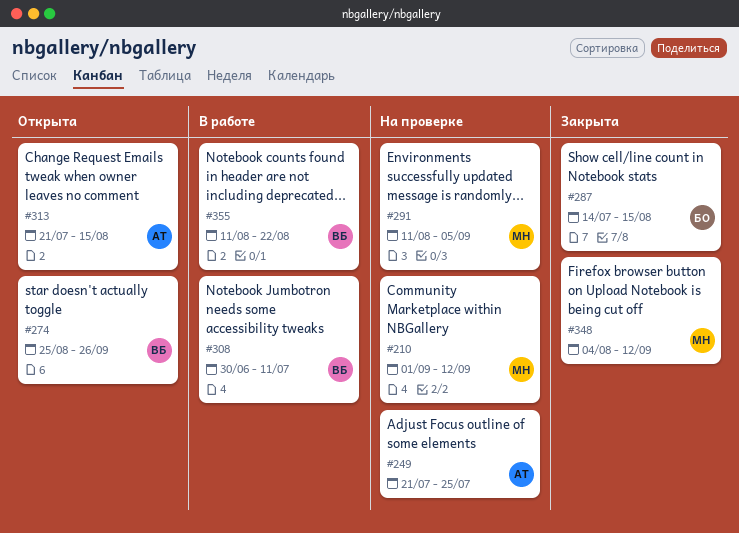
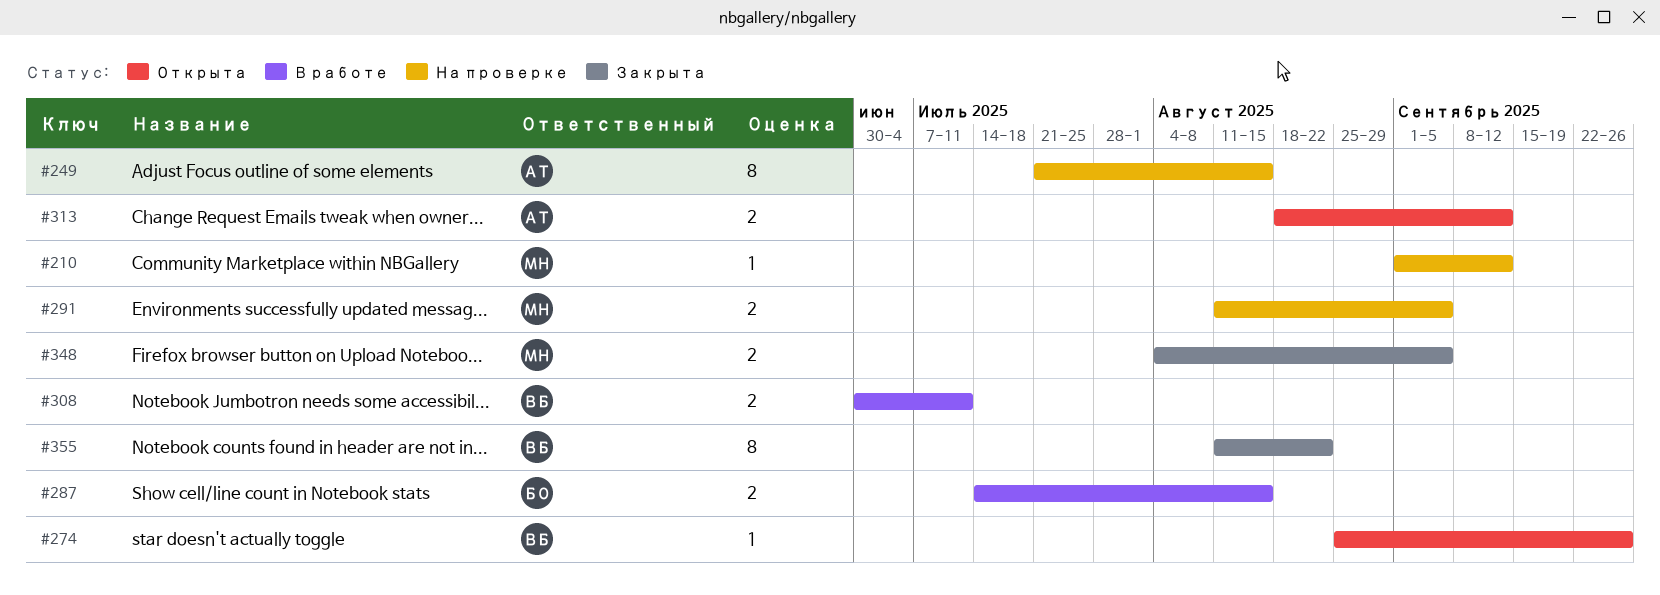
#249, due: Jul 25 -> Aug 15
#287, status: Закрыта -> В работе
#313, start: Jul 21 -> Aug 18
#313, due: Aug 15 -> Sep 12
#348, due: Sep 12 -> Sep 5
#355, status: В работе -> Закрыта

